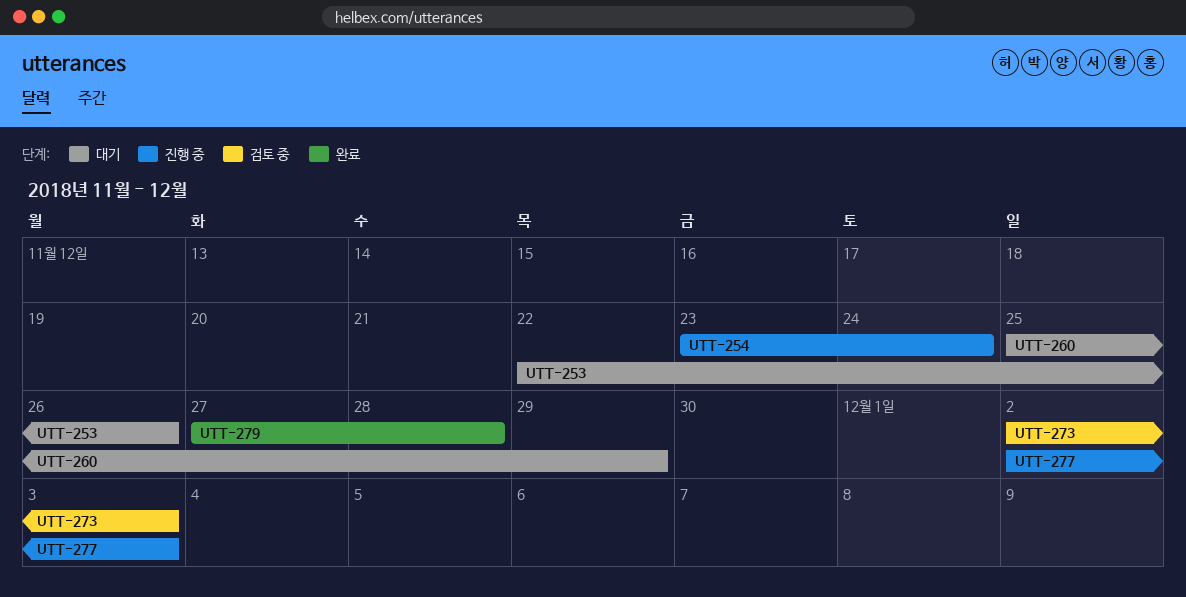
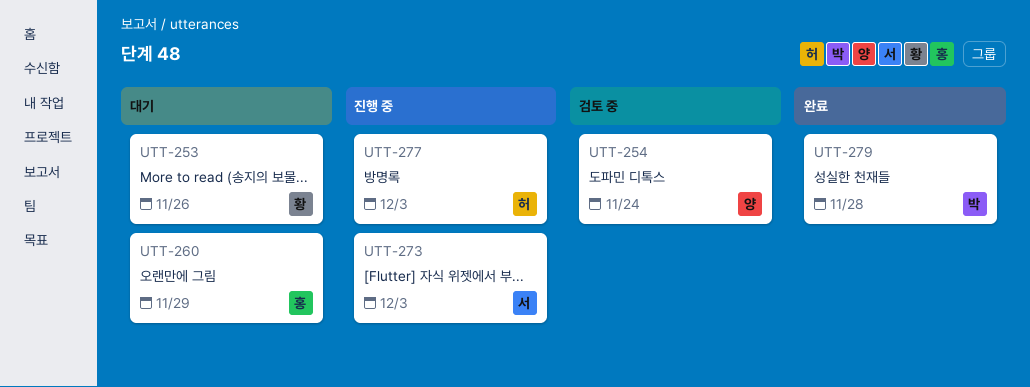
UTT-254, status: 진행 중 -> 검토 중
UTT-273, status: 검토 중 -> 진행 중

